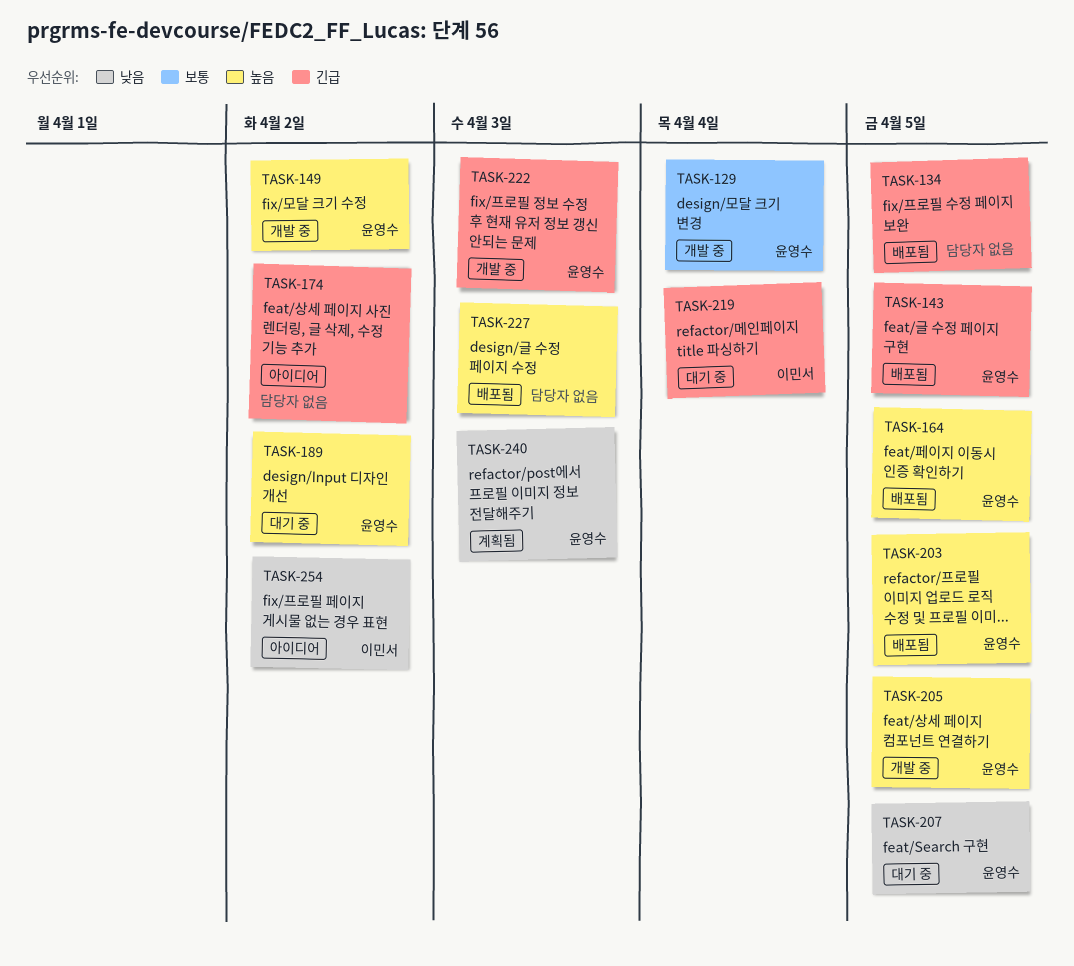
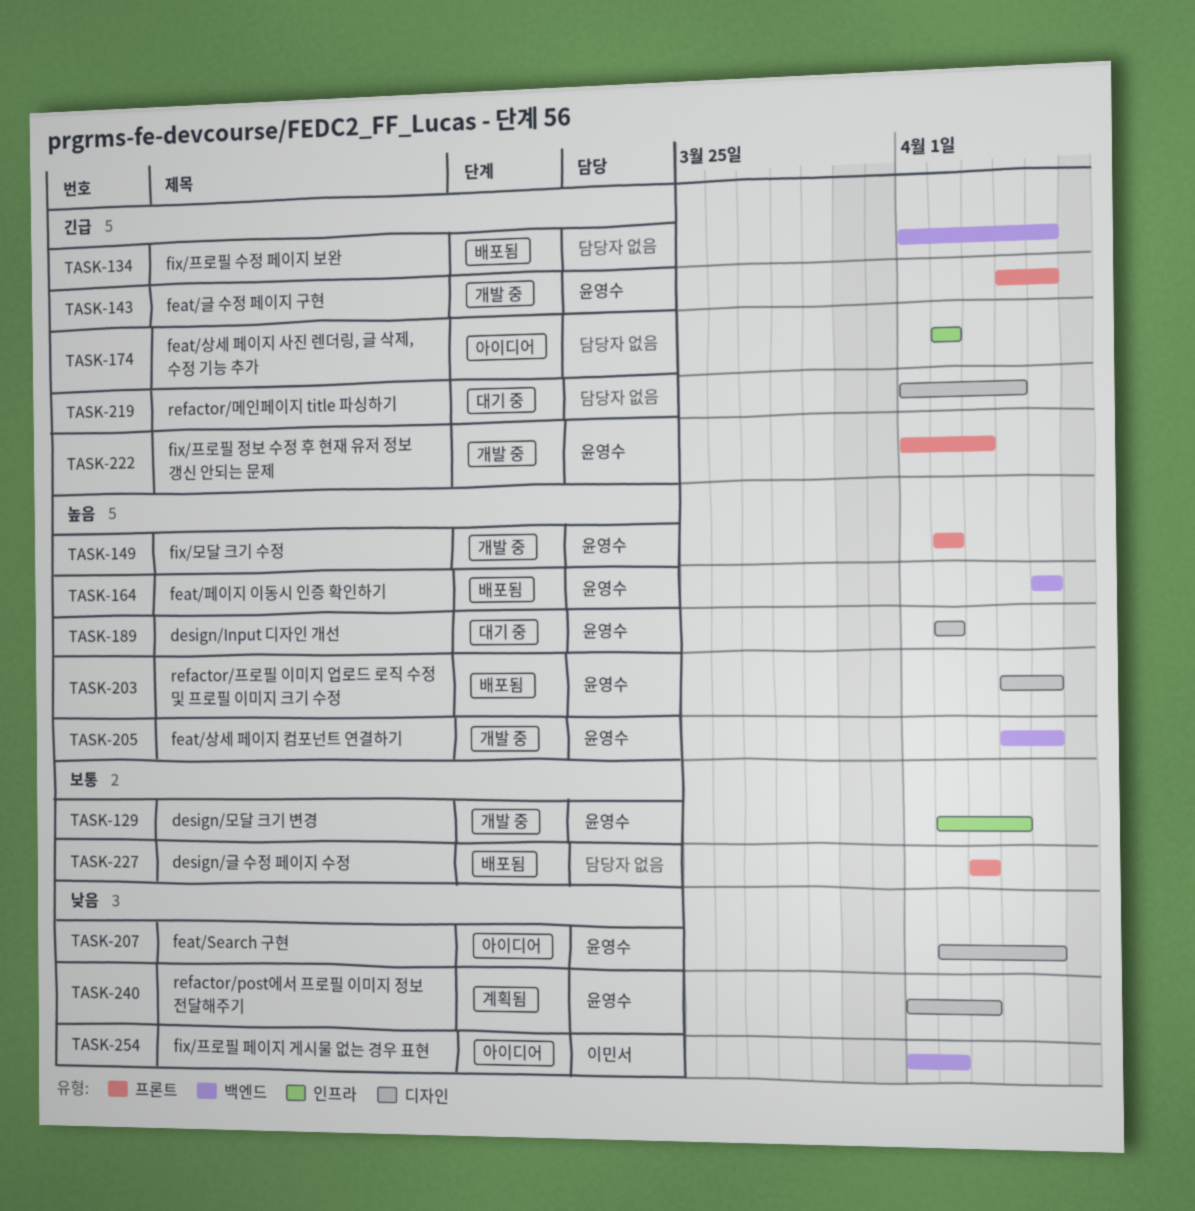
TASK-143, status: 배포됨 -> 개발 중
TASK-207, status: 대기 중 -> 아이디어
TASK-219, owner: 이민서 -> none
TASK-227, priority: 높음 -> 보통

